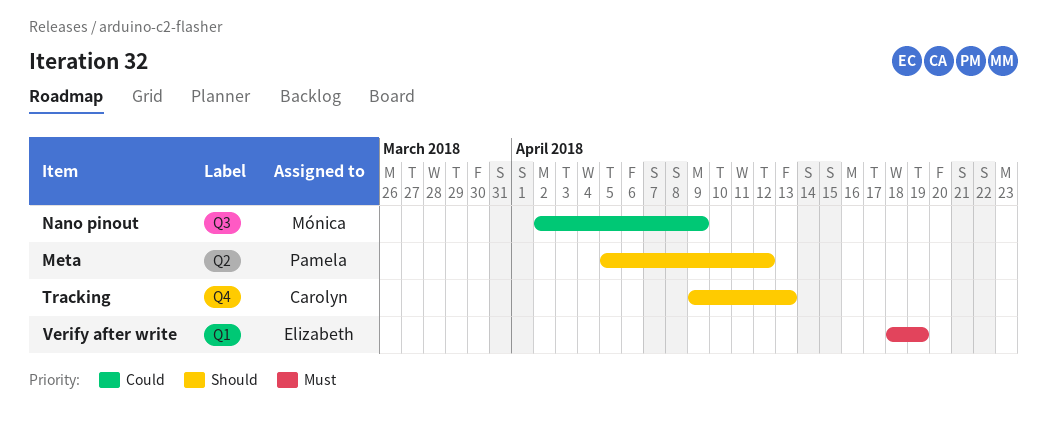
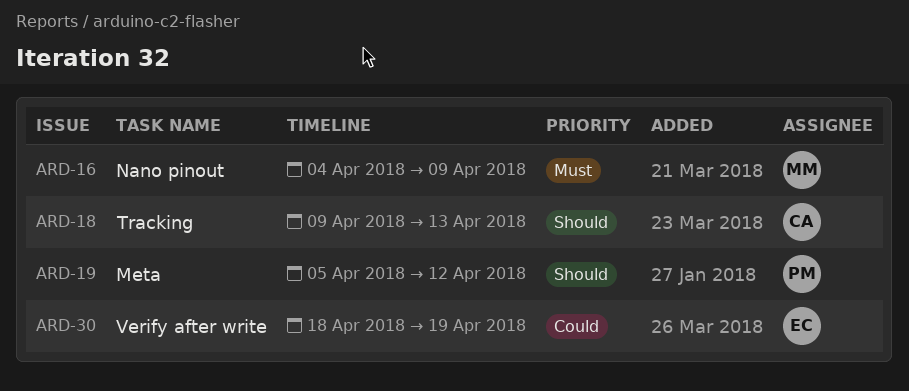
Nano pinout, priority: Could -> Must
Nano pinout, start: Apr 2 -> Apr 4
Verify after write, priority: Must -> Could

